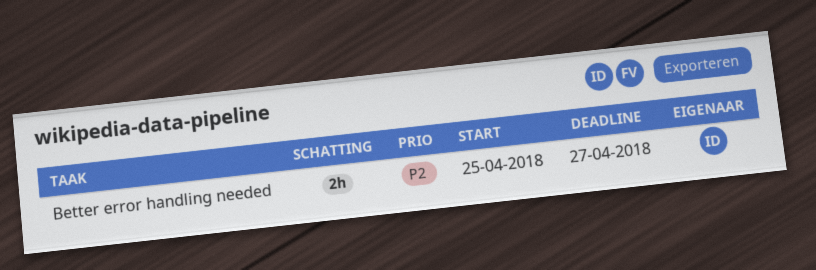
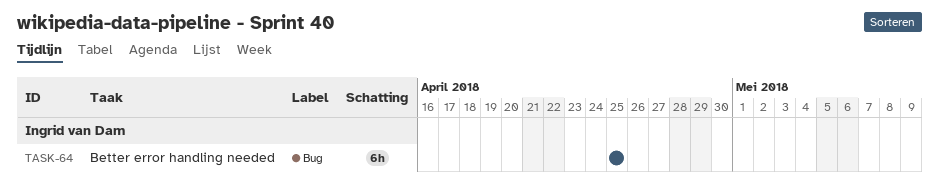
Better error handling needed, estimate: 2h -> 6h
Better error handling needed, due: Apr 27 -> Apr 25

